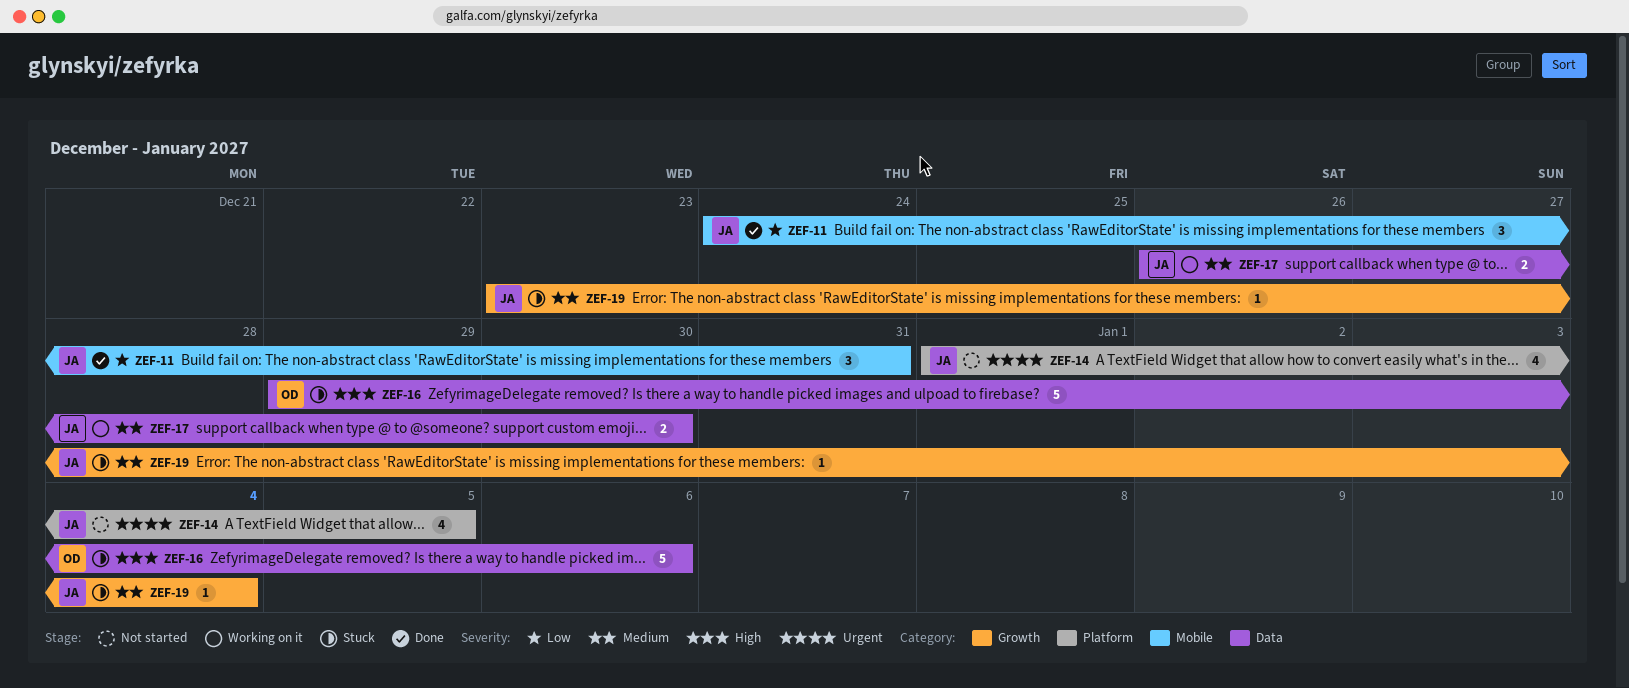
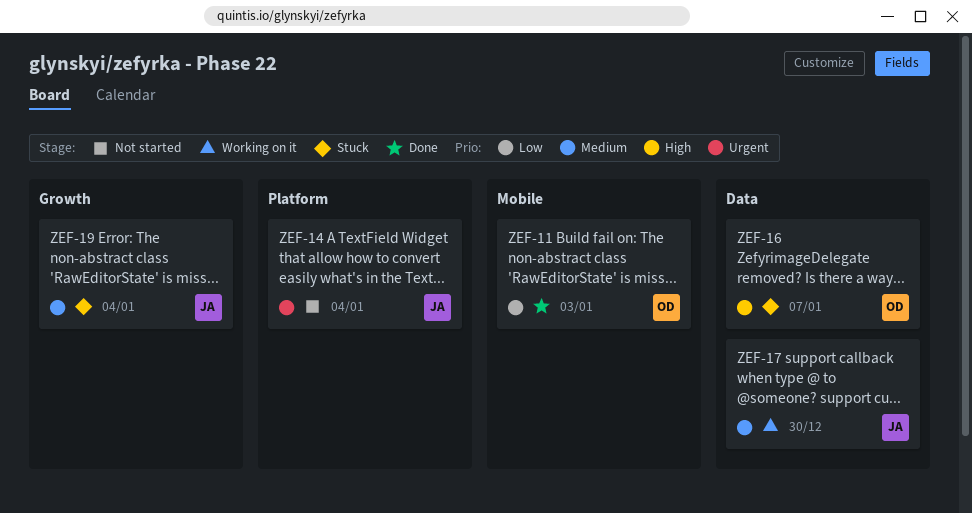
ZEF-11, owner: JA -> OD
ZEF-11, due: Dec 31 -> Jan 3
ZEF-14, due: Jan 5 -> Jan 4
ZEF-16, due: Jan 6 -> Jan 7

